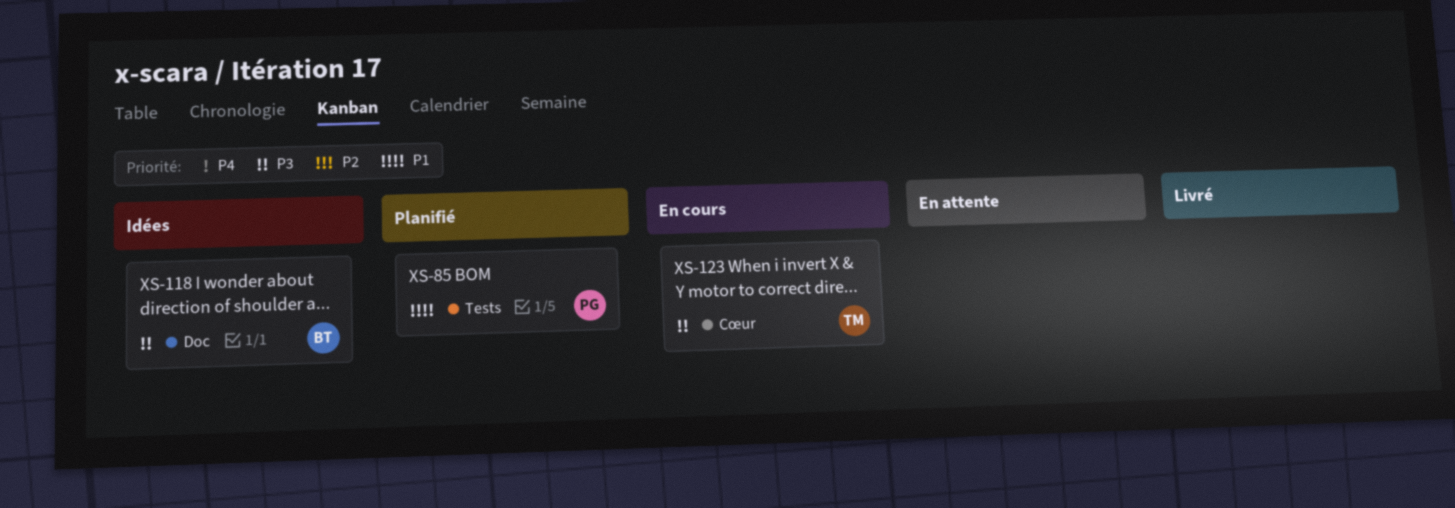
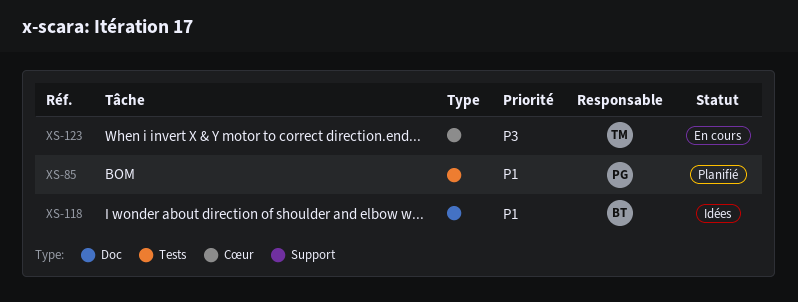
XS-118, priority: P3 -> P1

